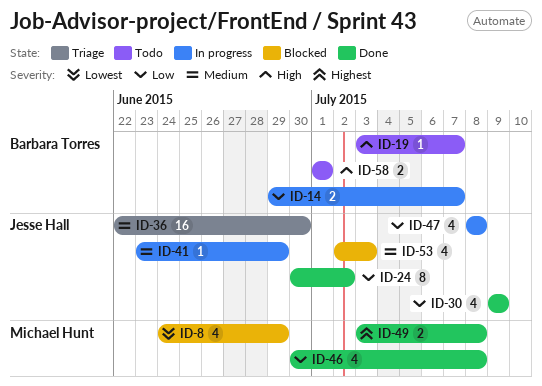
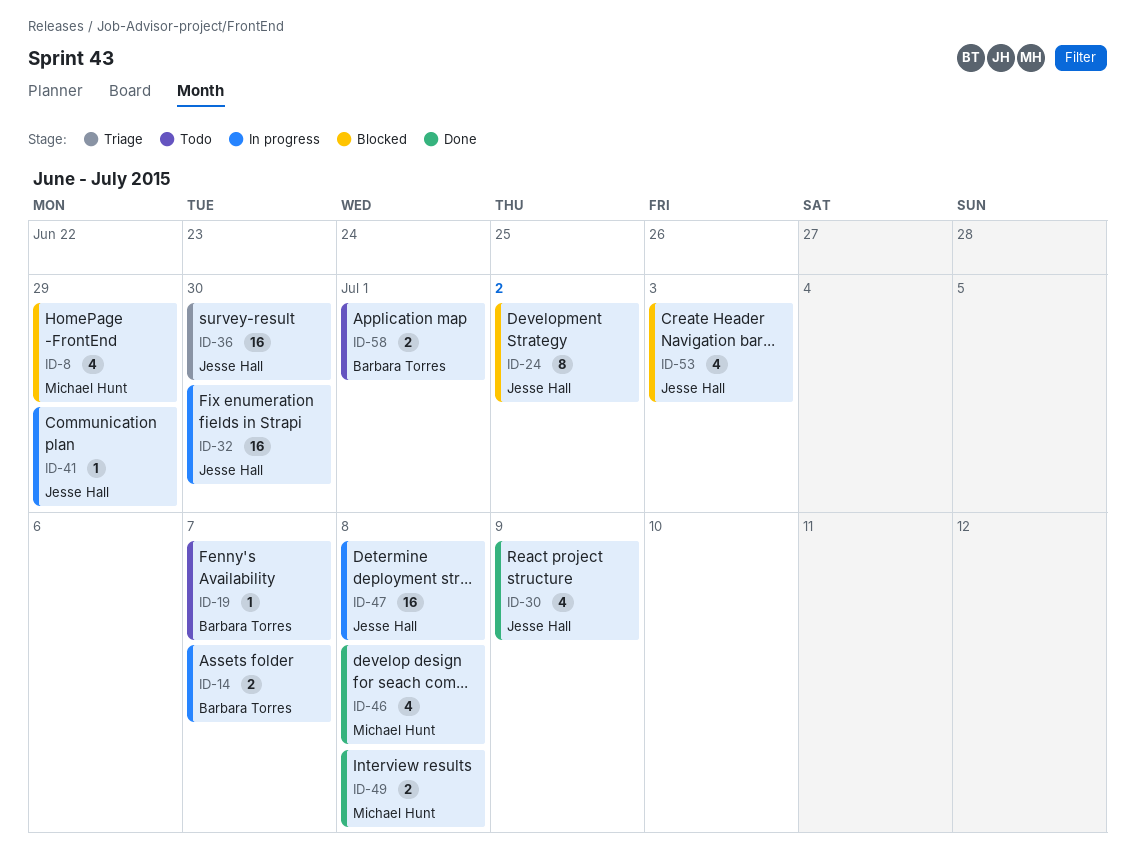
ID-24, status: Done -> Blocked
ID-32: none -> present
ID-47, estimate: 4 -> 16

